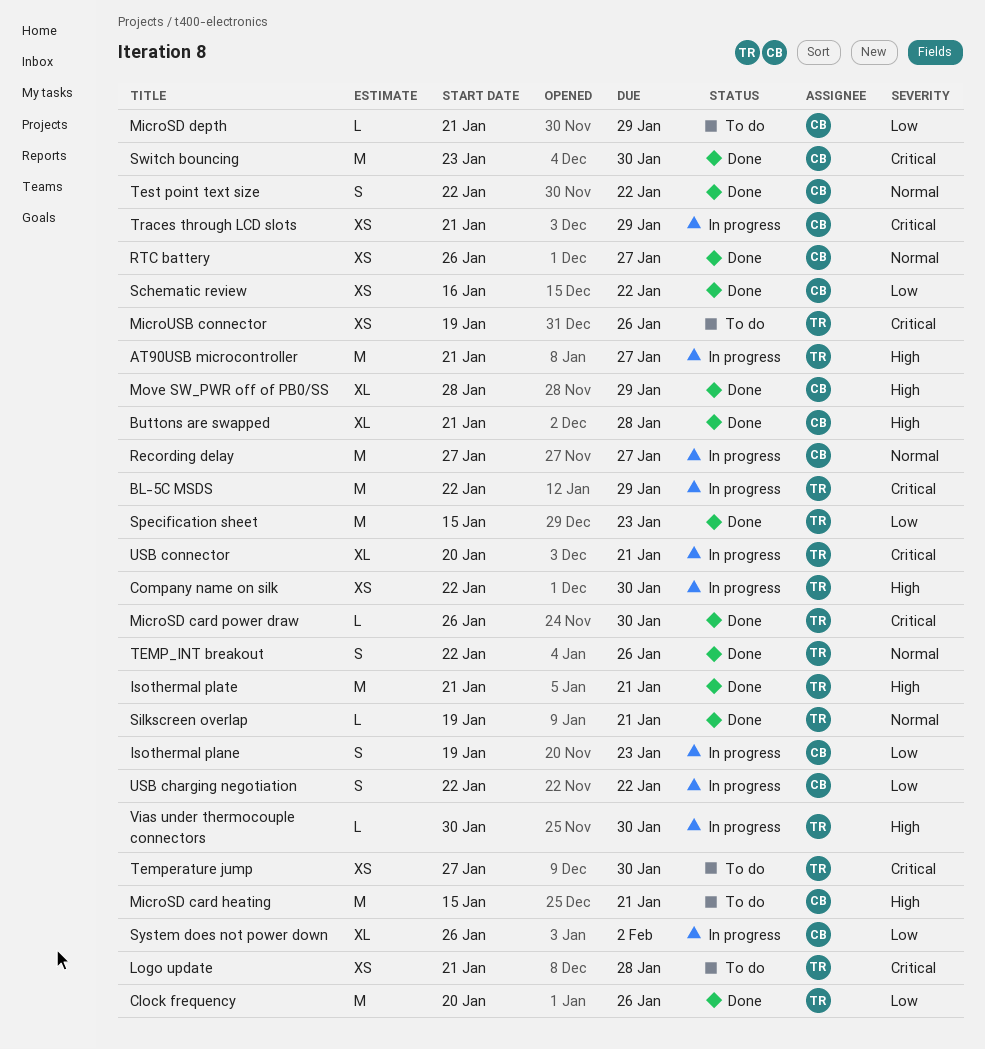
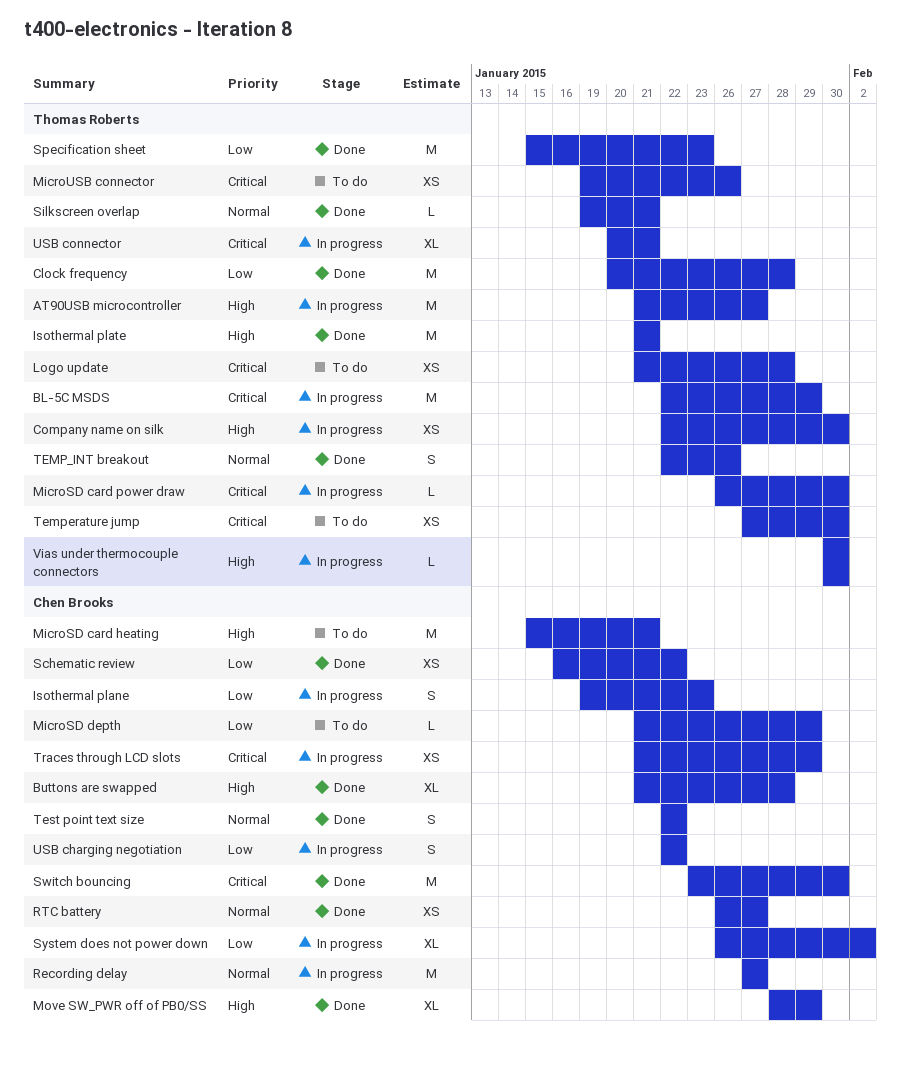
Clock frequency, due: Jan 26 -> Jan 28
MicroSD card power draw, status: Done -> In progress

